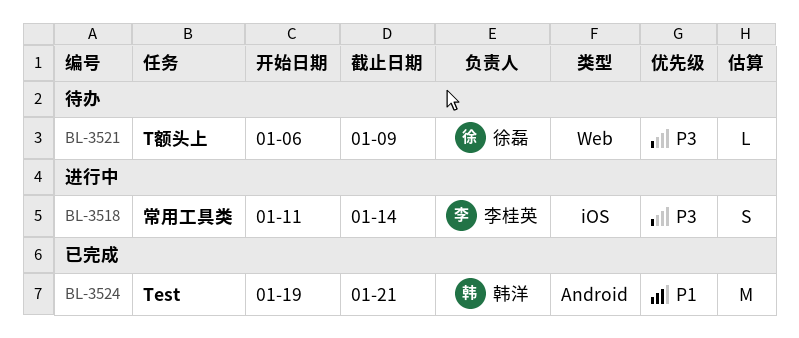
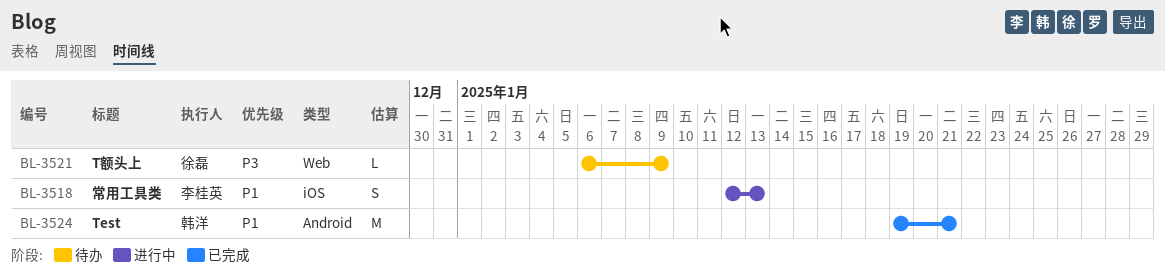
BL-3518, priority: P3 -> P1
BL-3518, start: Jan 11 -> Jan 12
BL-3518, due: Jan 14 -> Jan 13

